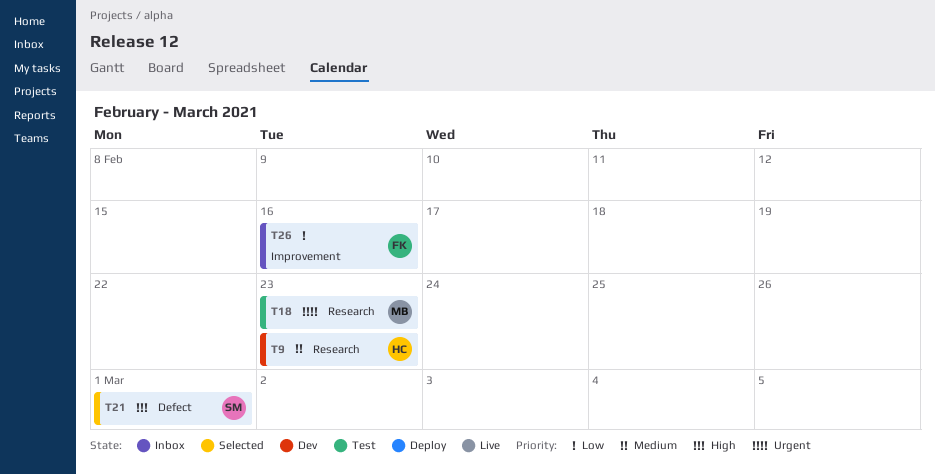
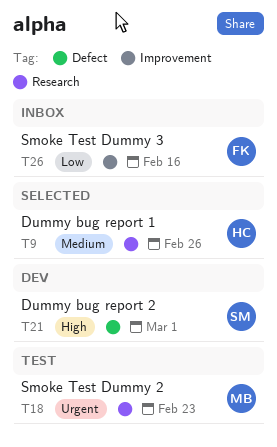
T9, status: Dev -> Selected
T9, due: Feb 23 -> Feb 26
T21, status: Selected -> Dev

